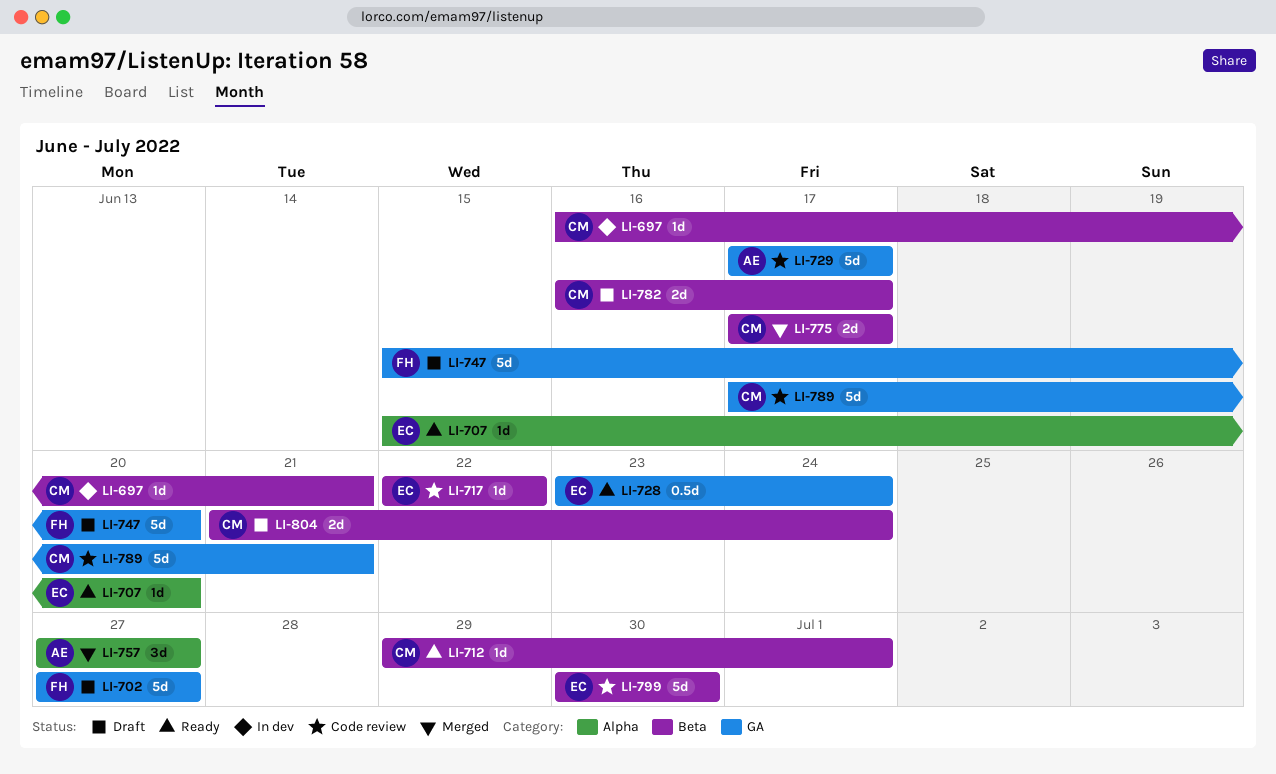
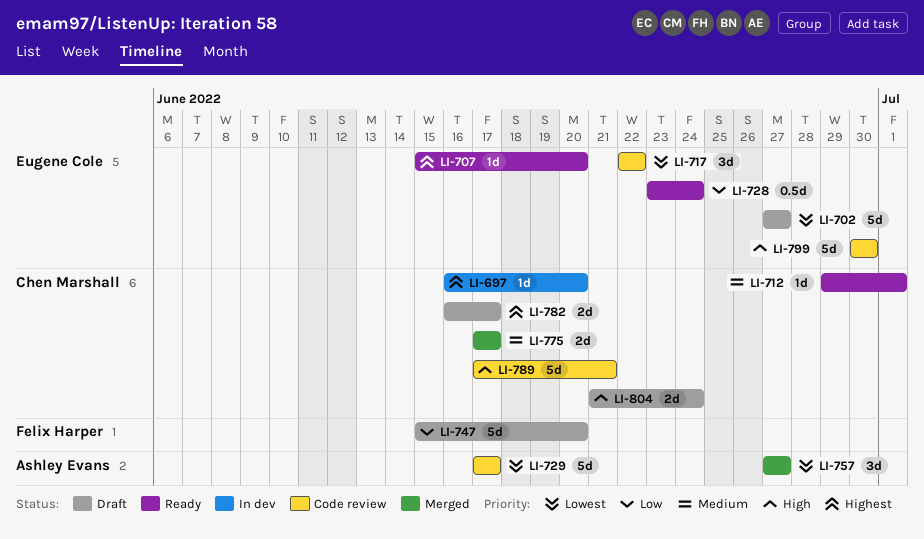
LI-697, due: Jun 21 -> Jun 20
LI-702, owner: Felix Harper -> Eugene Cole
LI-717, estimate: 1d -> 3d

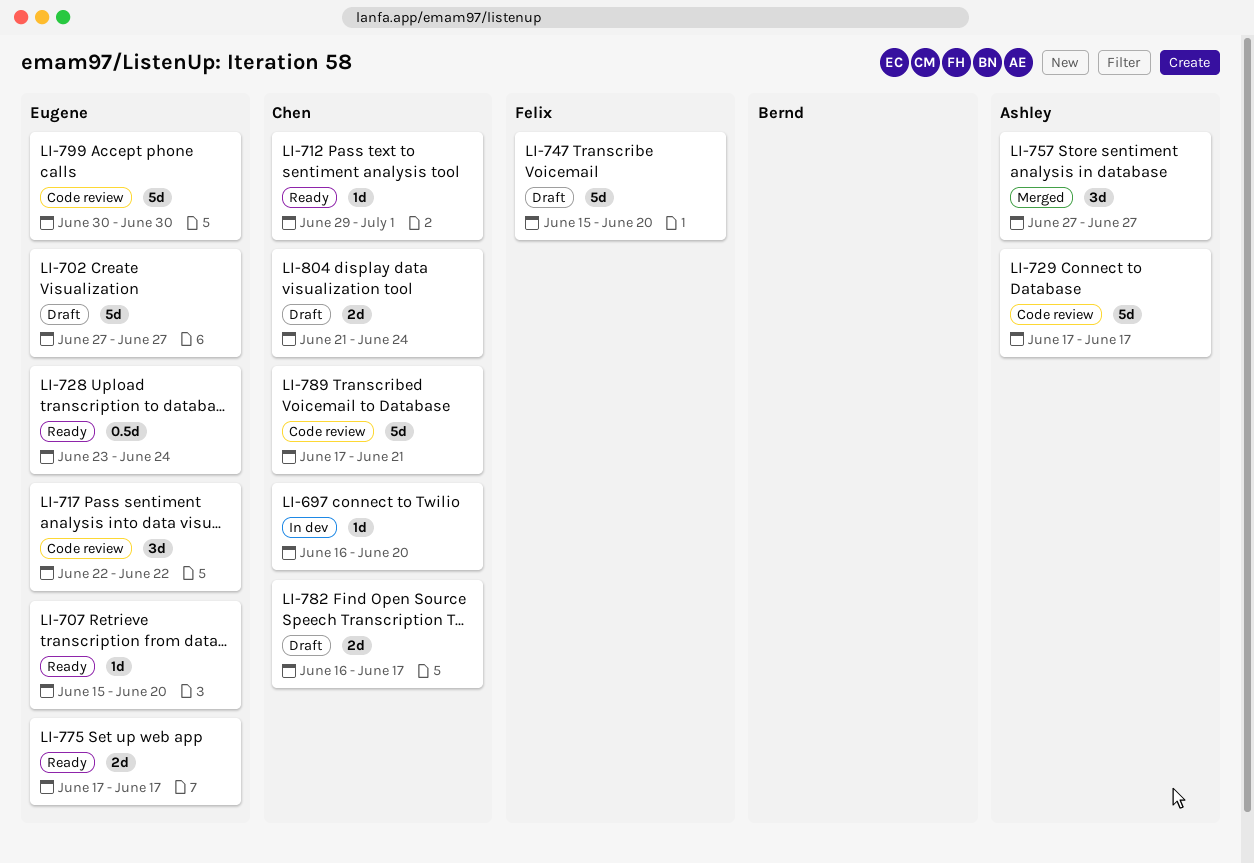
LI-775, status: Merged -> Ready
LI-775, owner: Chen Marshall -> Eugene Cole

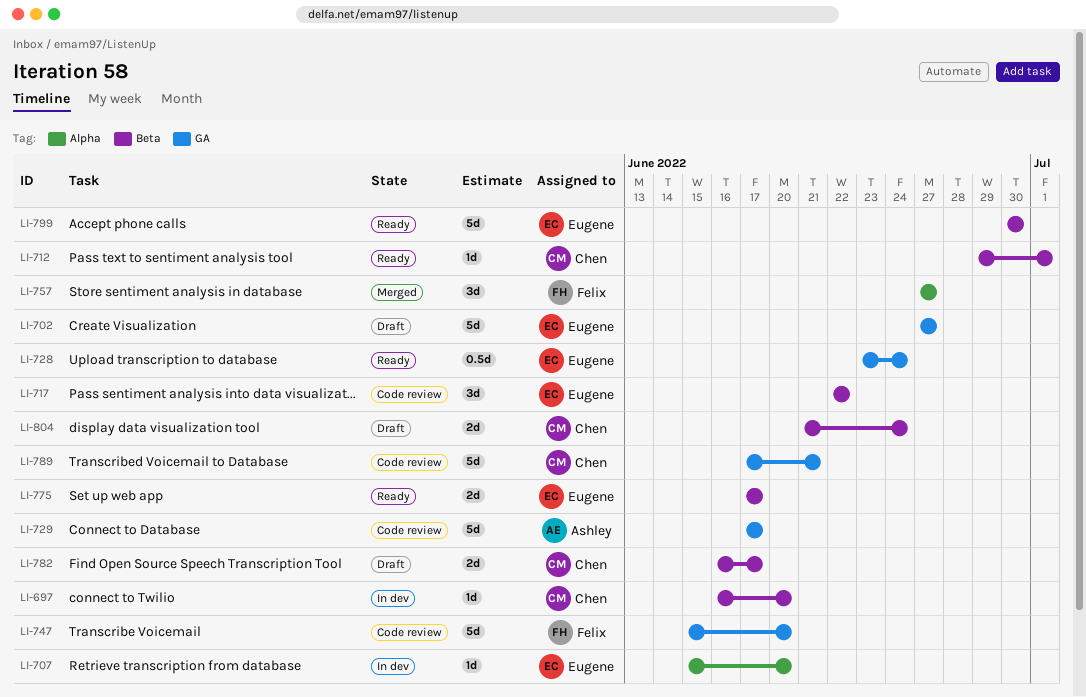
LI-707, status: Ready -> In dev
LI-747, status: Draft -> Code review
LI-757, owner: Ashley -> Felix
LI-799, status: Code review -> Ready

